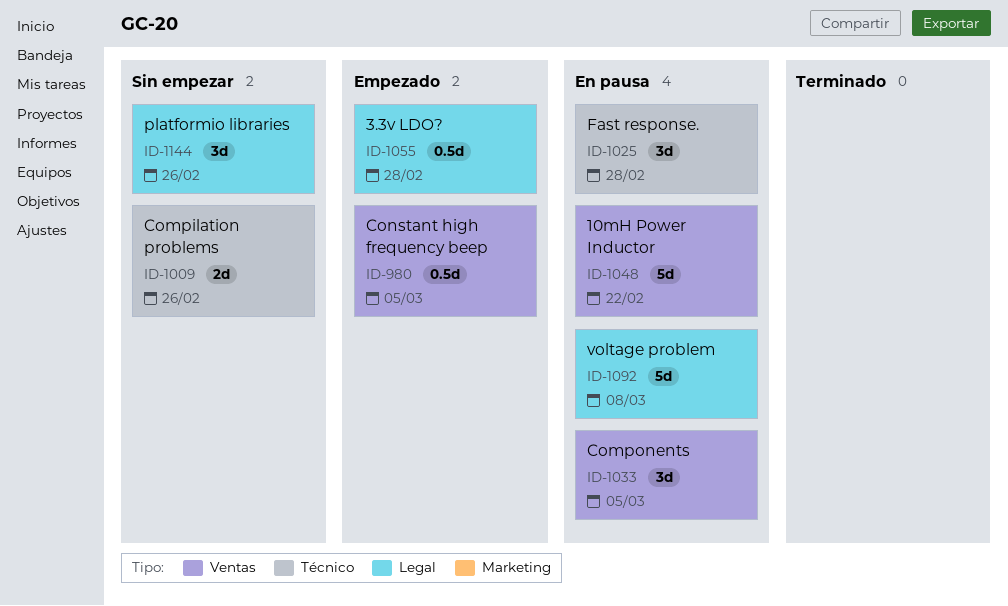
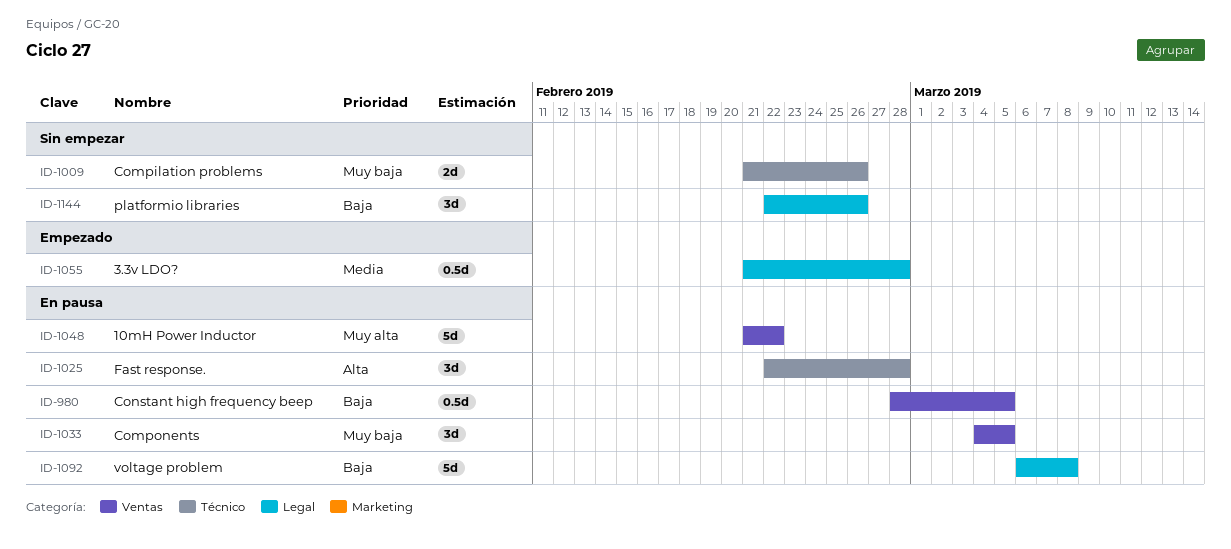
ID-980, status: Empezado -> En pausa

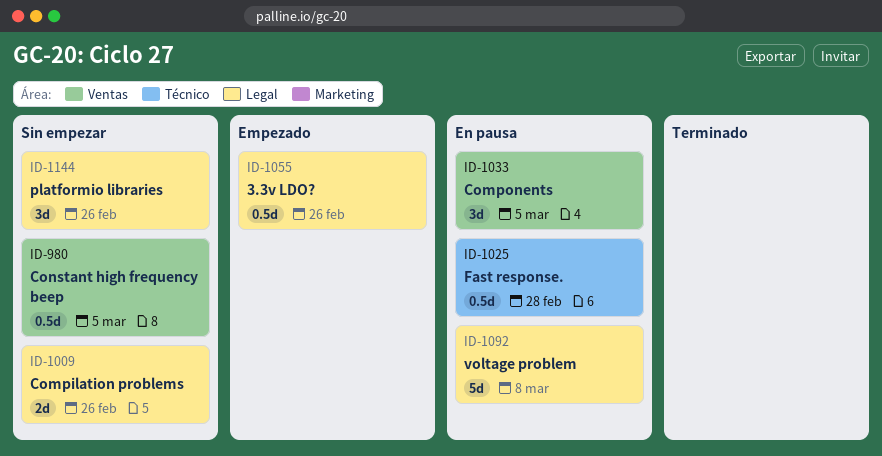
ID-980, status: En pausa -> Sin empezar
ID-1009, label: Técnico -> Legal
ID-1025, estimate: 3d -> 0.5d
ID-1048: present -> none
ID-1055, due: Feb 28 -> Feb 26

